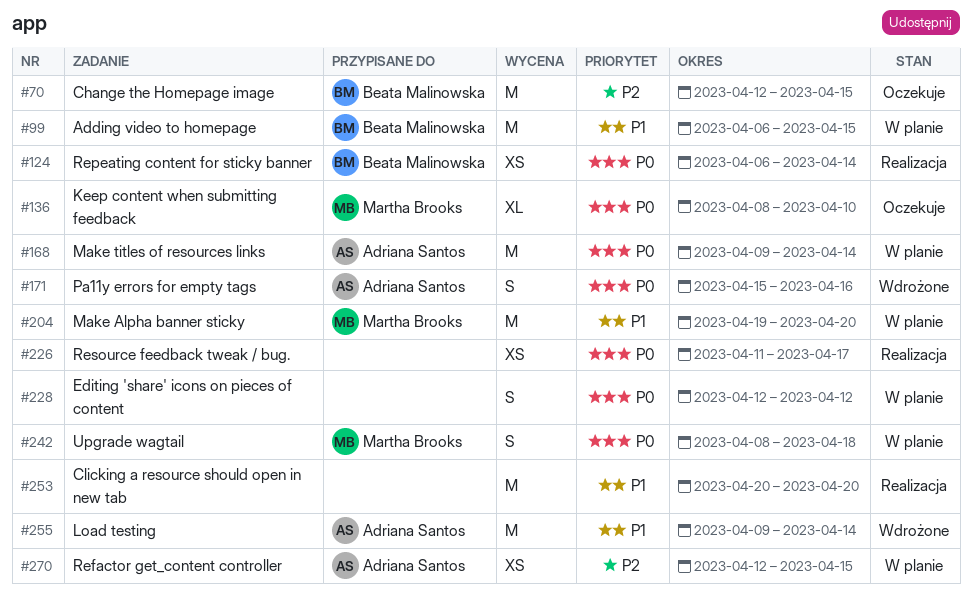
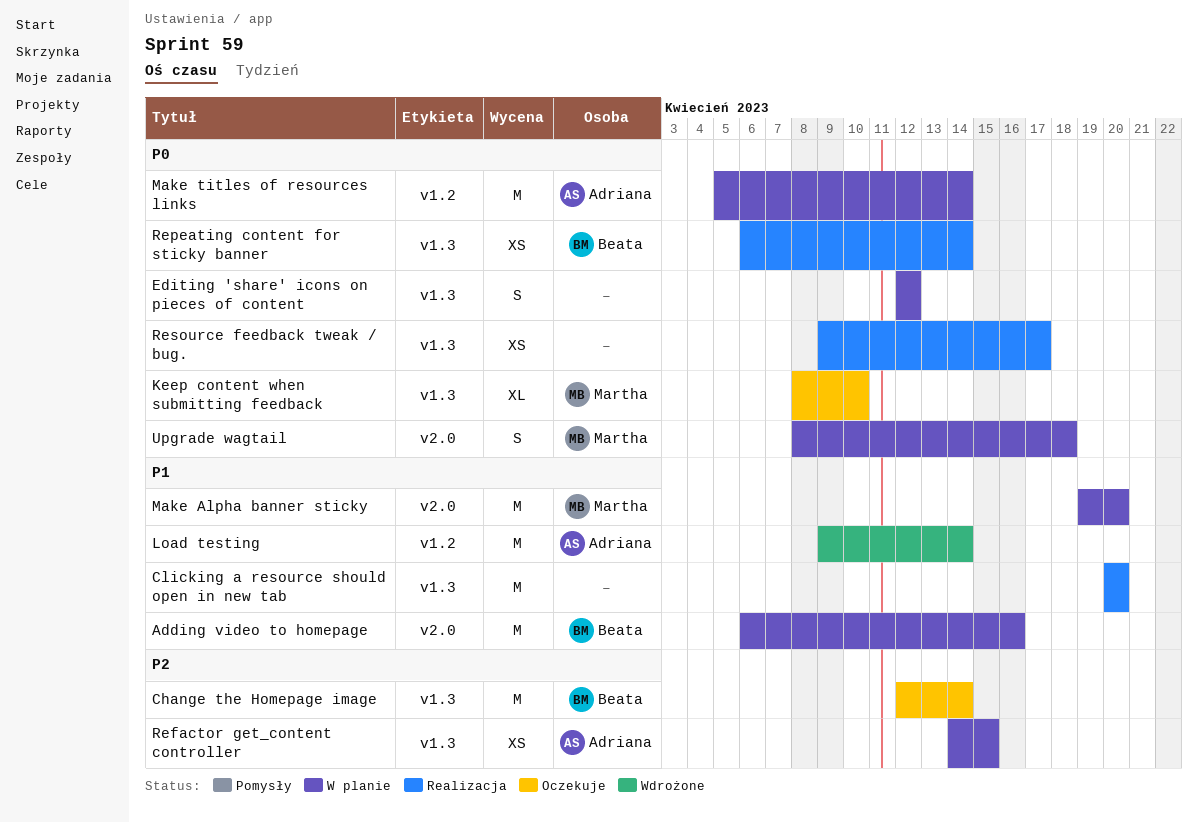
Adding video to homepage, due: Apr 15 -> Apr 16
Change the Homepage image, due: Apr 15 -> Apr 14
Make titles of resources links, start: Apr 9 -> Apr 5
Pa11y errors for empty tags: present -> none
Refactor get_content controller, start: Apr 12 -> Apr 14
Resource feedback tweak / bug., start: Apr 11 -> Apr 9

